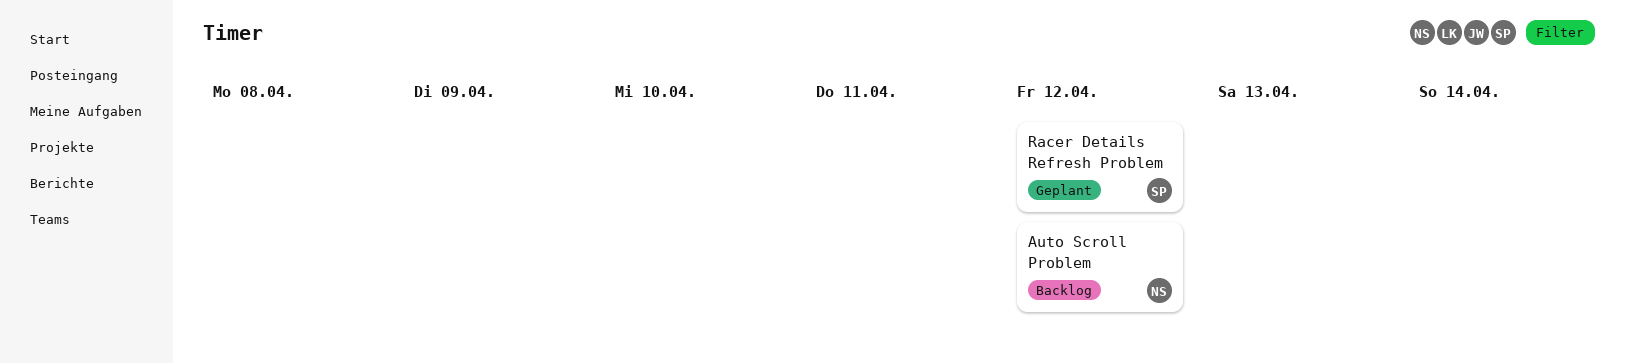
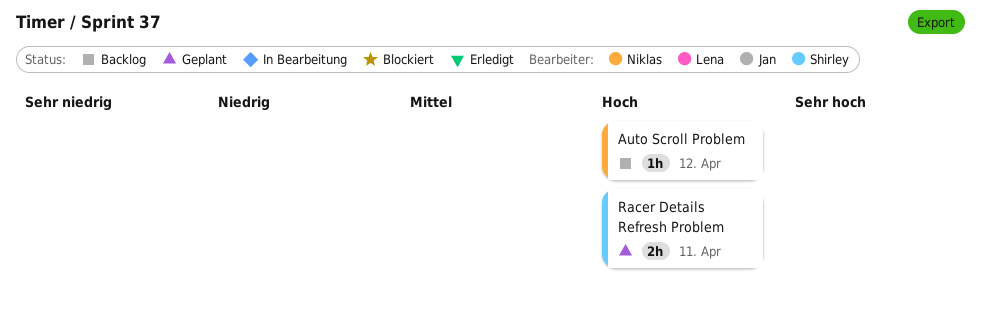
Racer Details Refresh Problem, due: Apr 12 -> Apr 11

